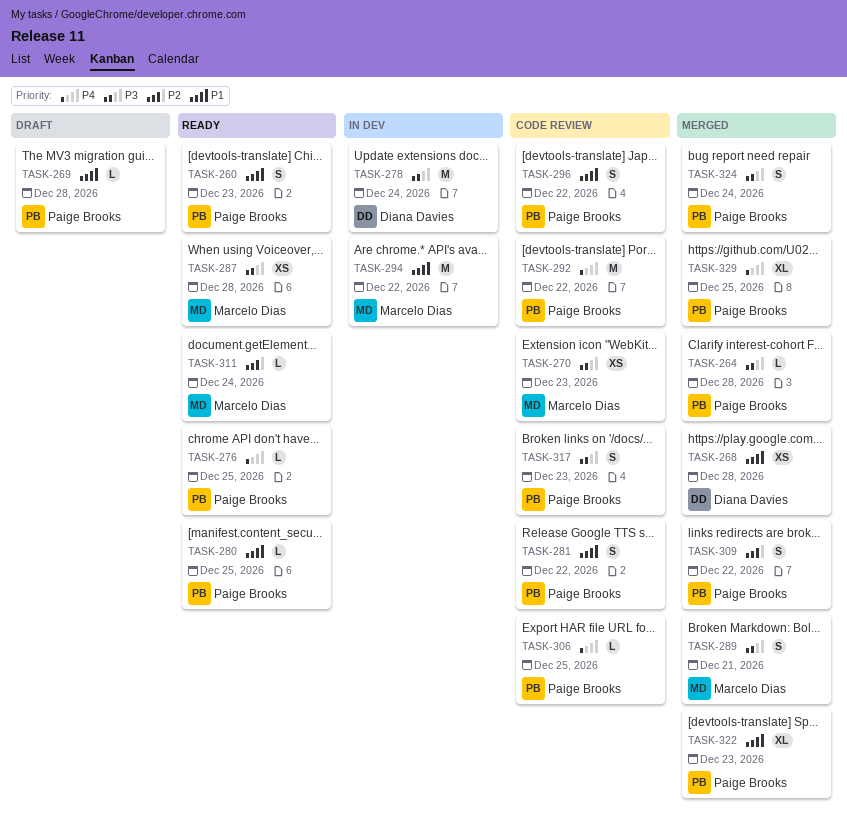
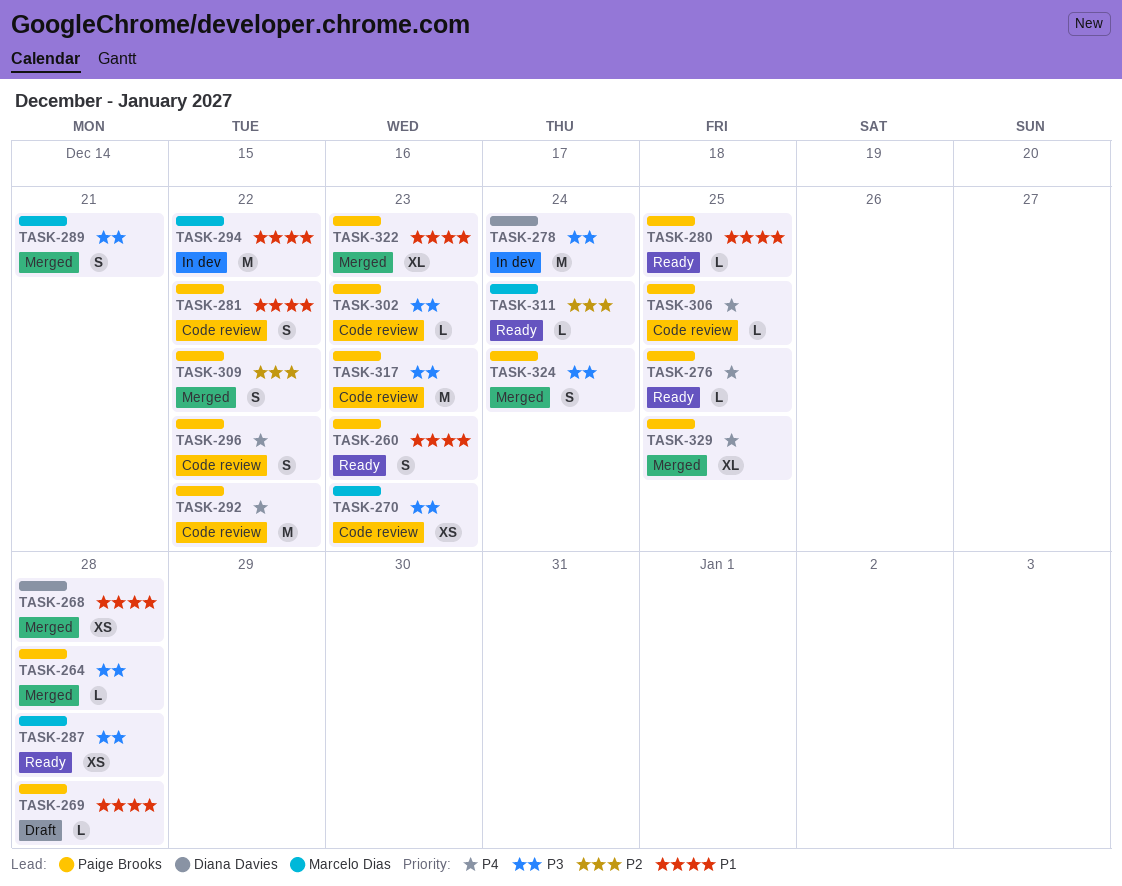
TASK-296, priority: P1 -> P4
TASK-302: none -> present
TASK-317, estimate: S -> M

